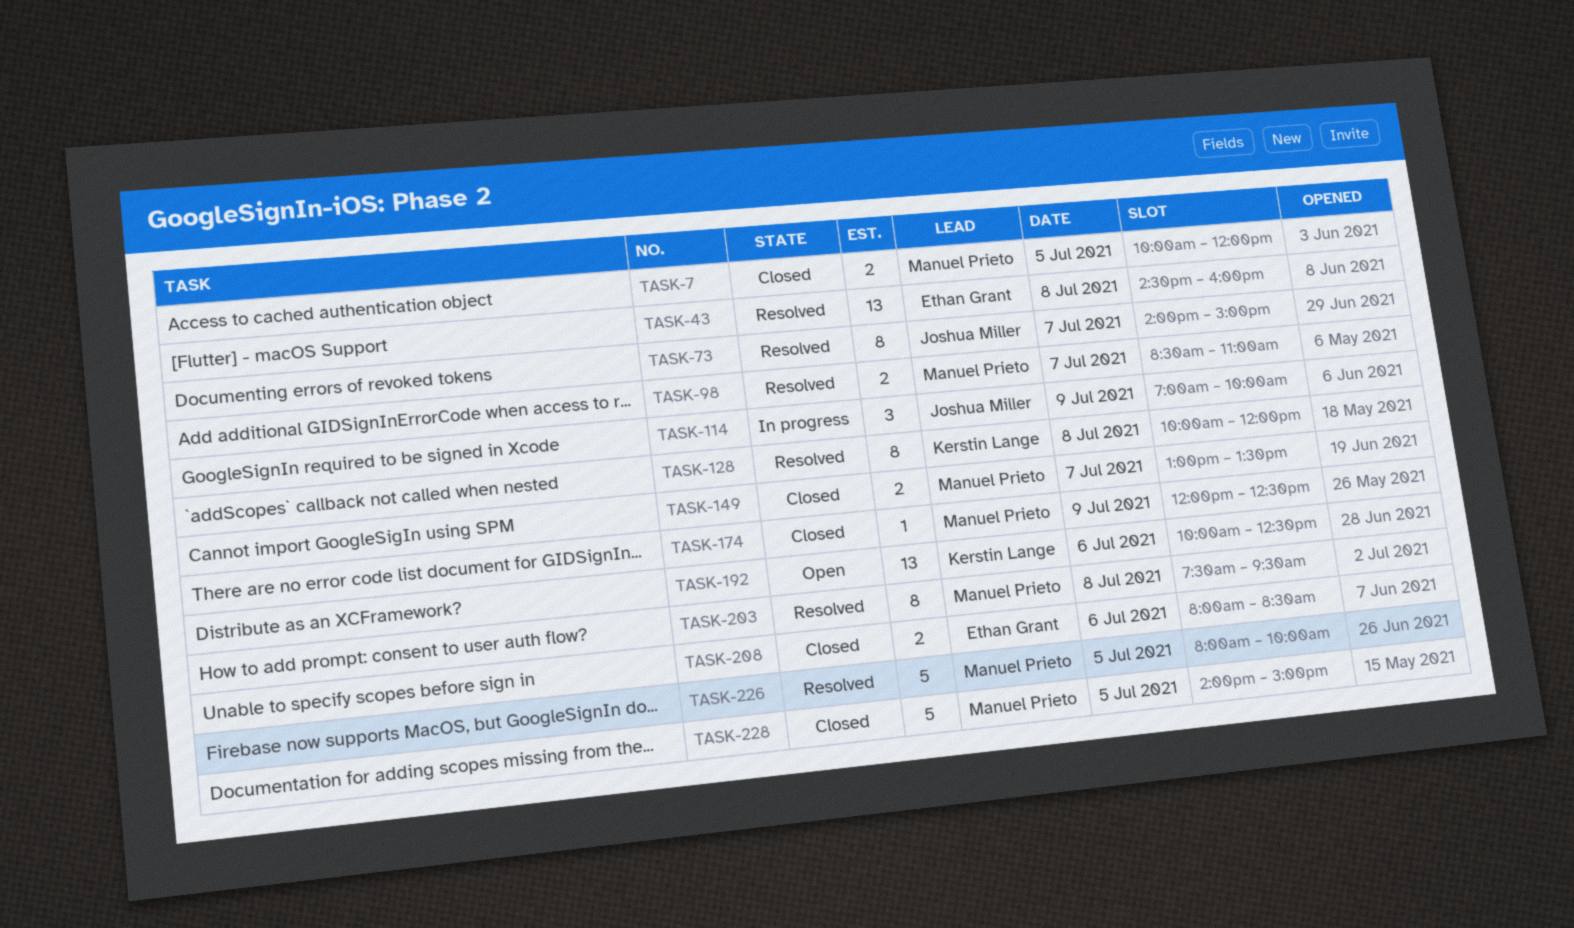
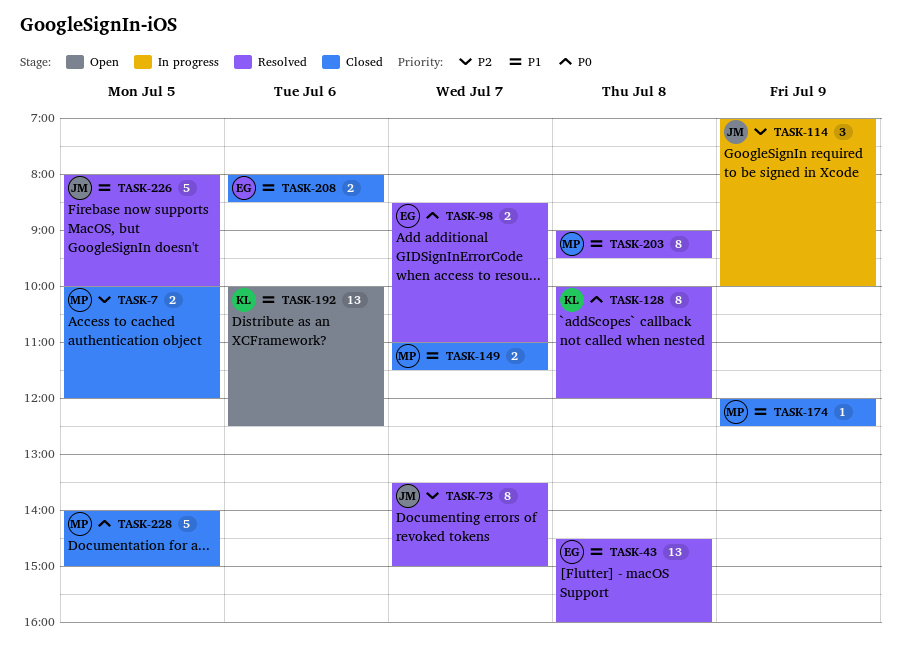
TASK-73, begins: 14:00 -> 13:30
TASK-98, owner: Manuel Prieto -> Ethan Grant
TASK-149, begins: 13:00 -> 11:00
TASK-149, ends: 13:30 -> 11:30
TASK-203, begins: 07:30 -> 09:00
TASK-226, owner: Manuel Prieto -> Joshua Miller

